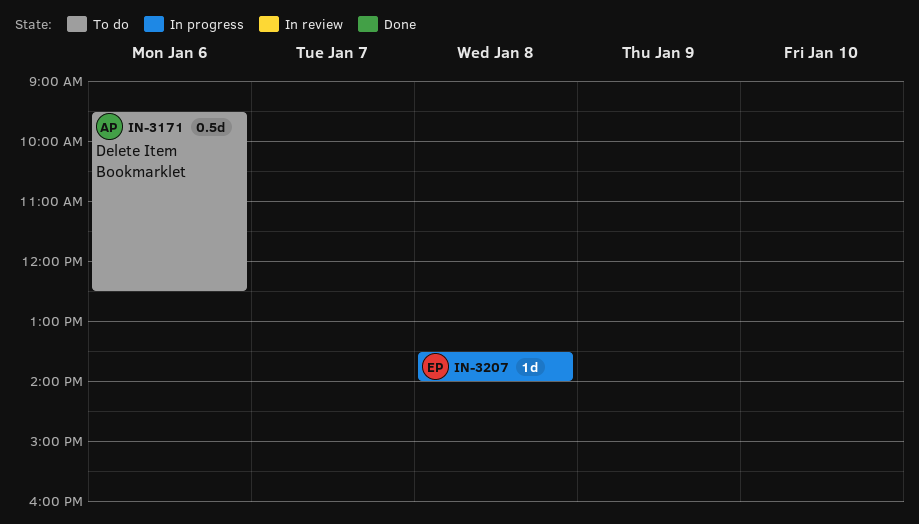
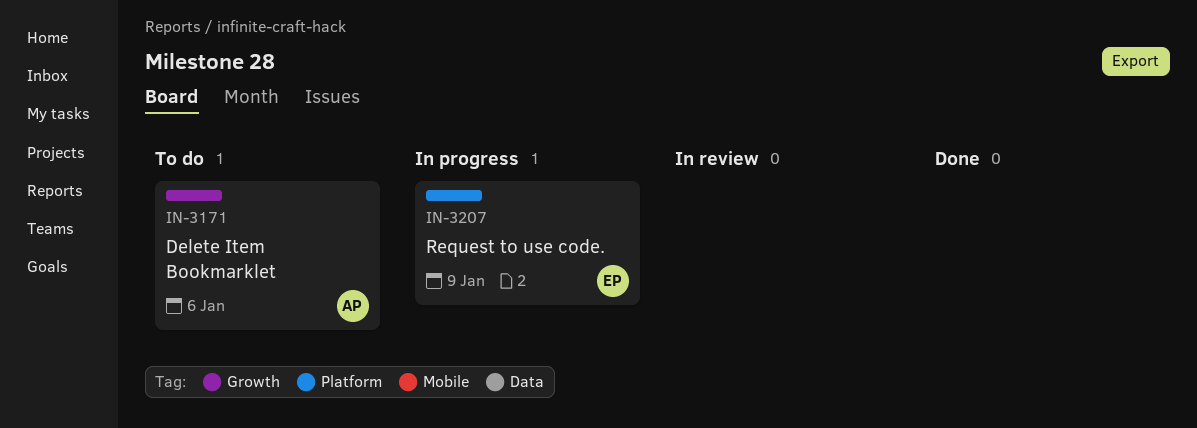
IN-3207, day: Jan 8 -> Jan 9

